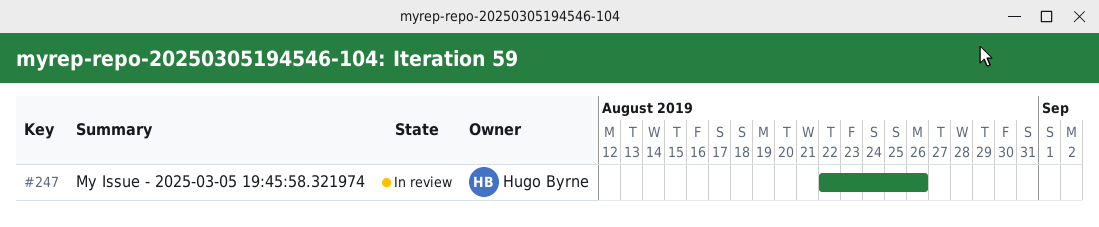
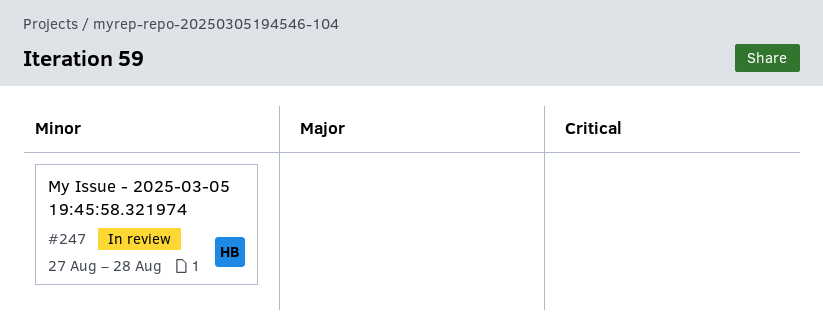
#247, start: Aug 22 -> Aug 27
#247, due: Aug 26 -> Aug 28

